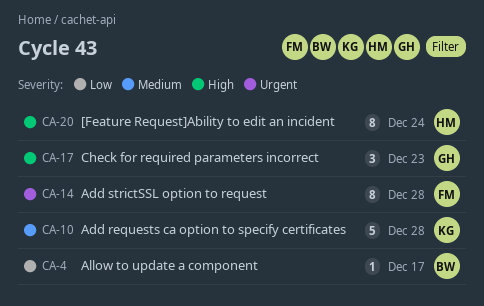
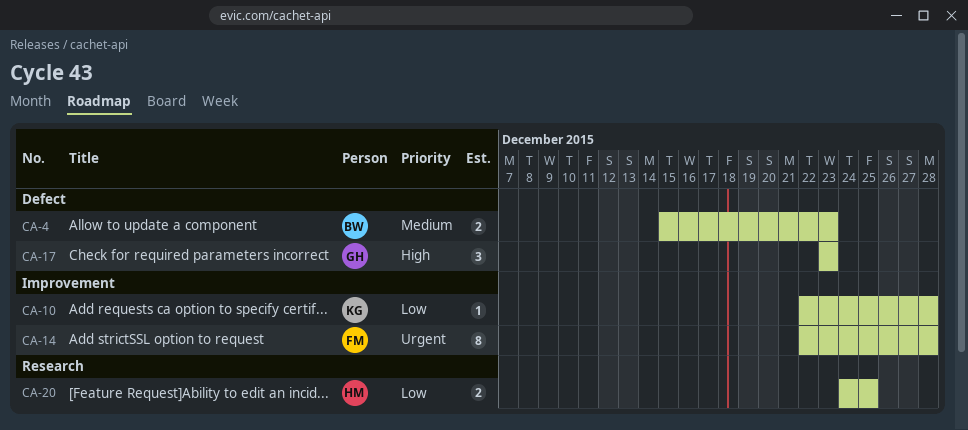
CA-4, priority: Low -> Medium
CA-4, estimate: 1 -> 2
CA-4, due: Dec 17 -> Dec 23
CA-10, priority: Medium -> Low
CA-10, estimate: 5 -> 1
CA-20, priority: High -> Low
CA-20, estimate: 8 -> 2
CA-20, due: Dec 24 -> Dec 25

